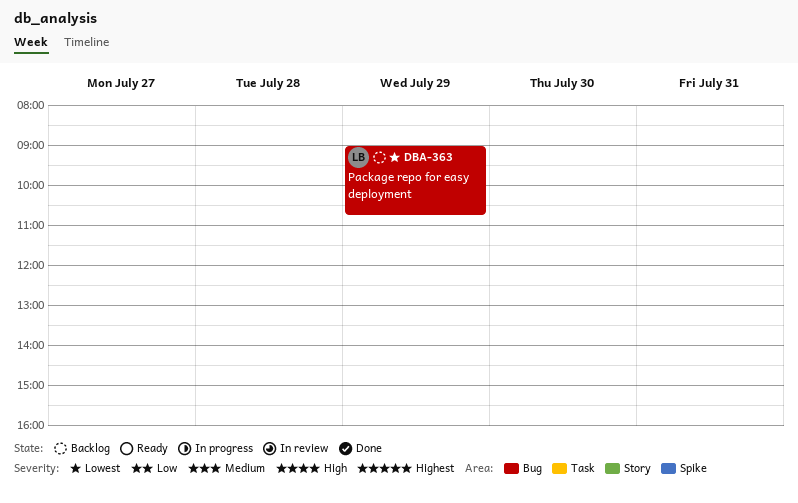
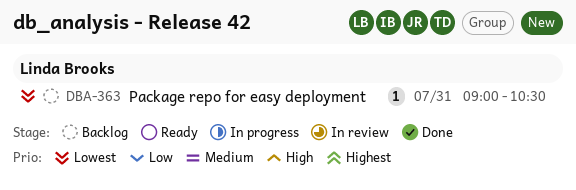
DBA-363, day: Jul 29 -> Jul 31
DBA-363, ends: 10:45 -> 10:30

